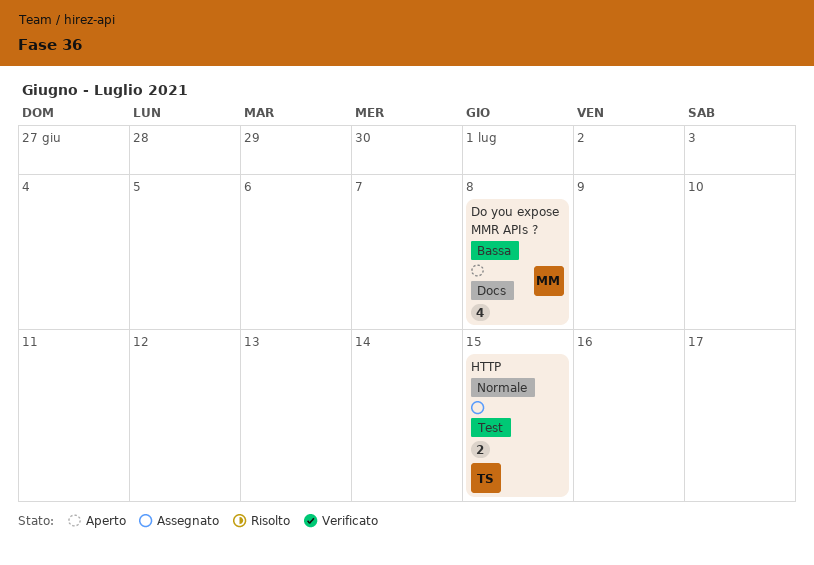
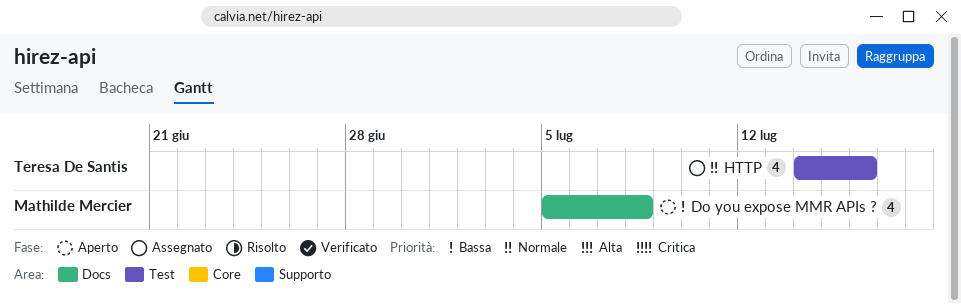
HTTP, estimate: 2 -> 4
HTTP, due: Jul 15 -> Jul 16

